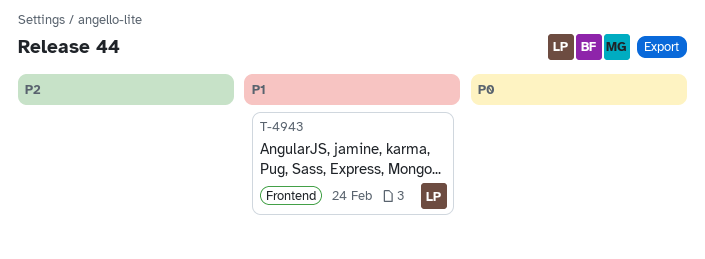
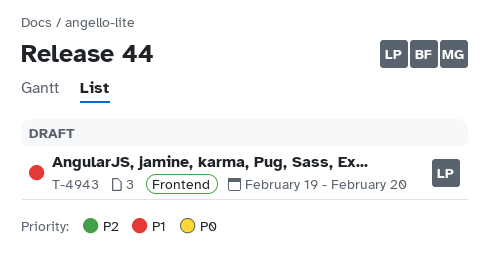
T-4943, due: Feb 24 -> Feb 20

